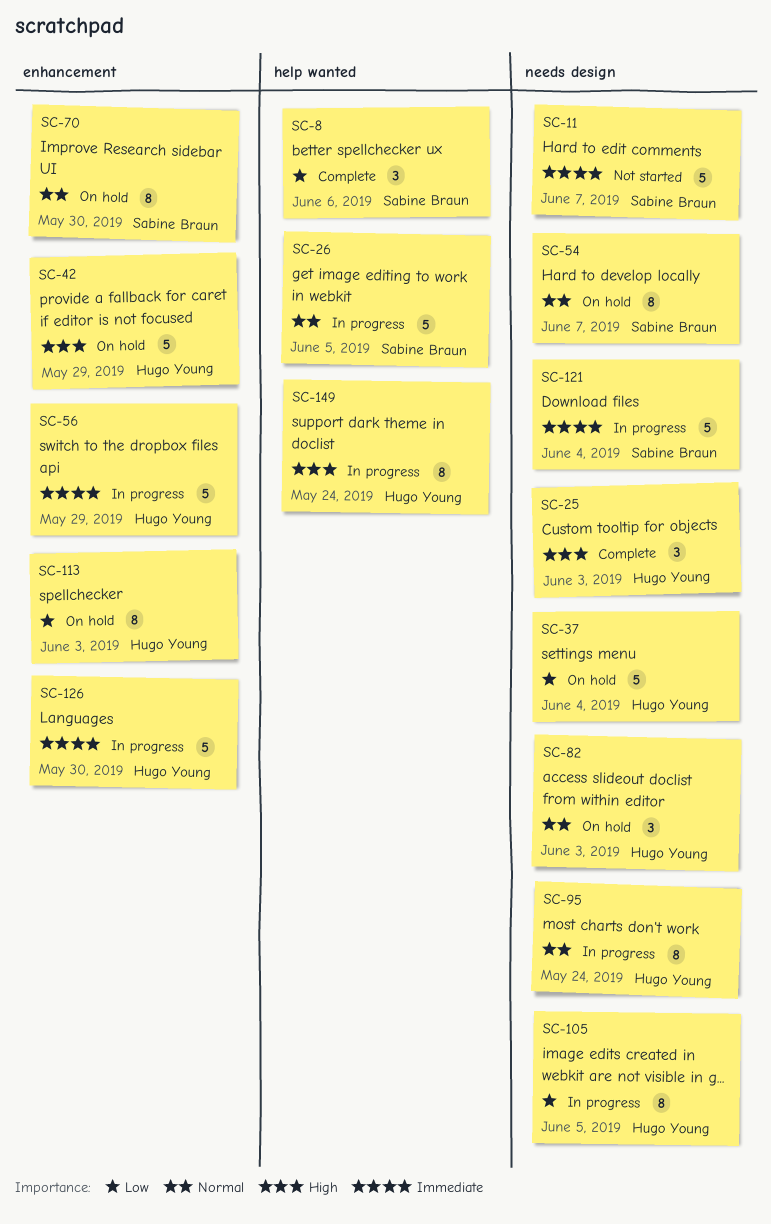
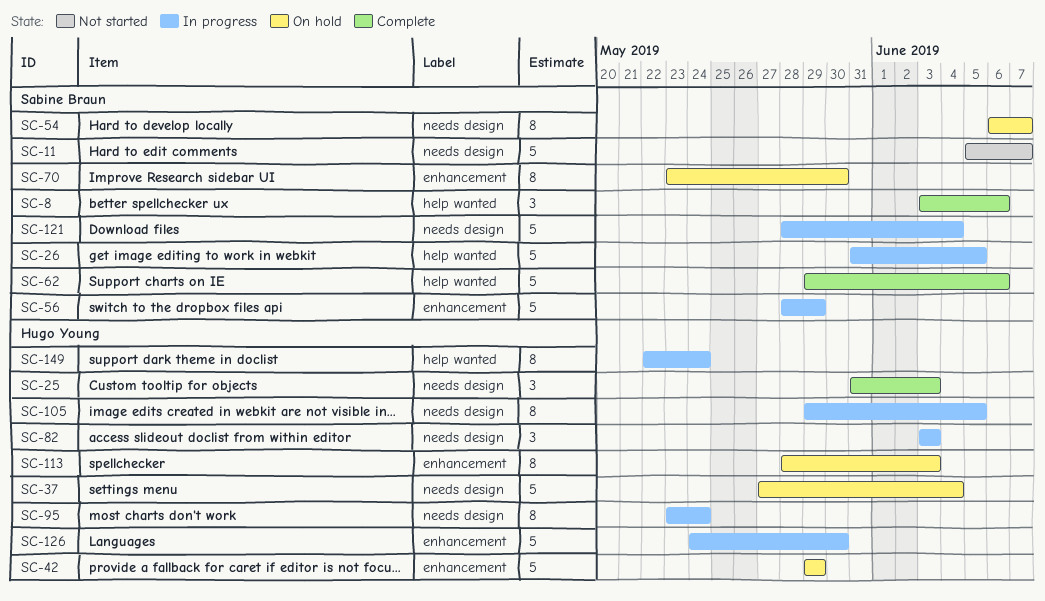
SC-56, owner: Hugo Young -> Sabine Braun
SC-62: none -> present
SC-82, status: On hold -> In progress

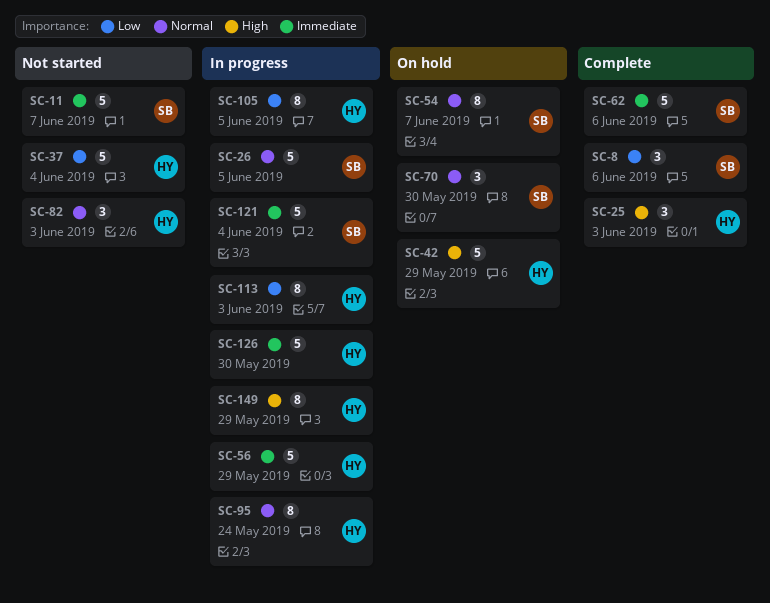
SC-37, status: On hold -> Not started
SC-56, owner: Sabine Braun -> Hugo Young
SC-70, estimate: 8 -> 3
SC-82, status: In progress -> Not started
SC-113, status: On hold -> In progress
SC-149, due: May 24 -> May 29

